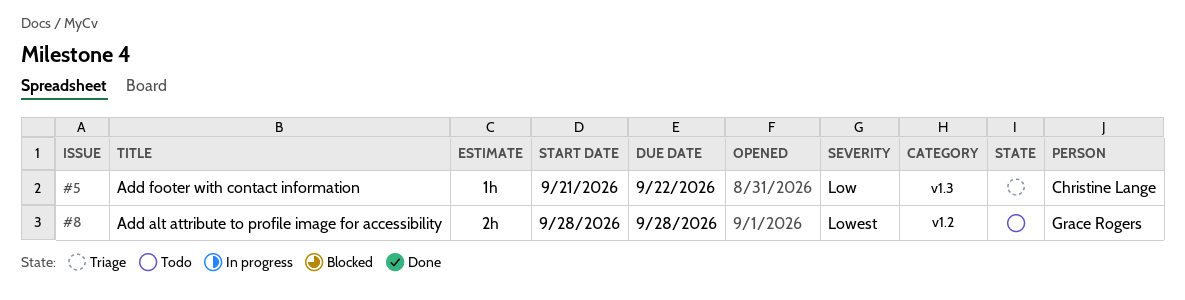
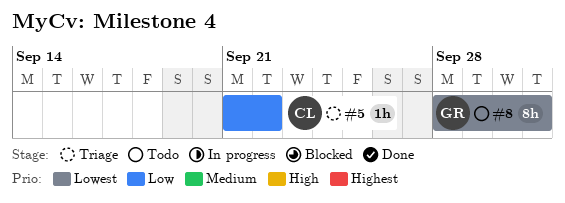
#8, estimate: 2h -> 8h
#8, due: Sep 28 -> Oct 1

